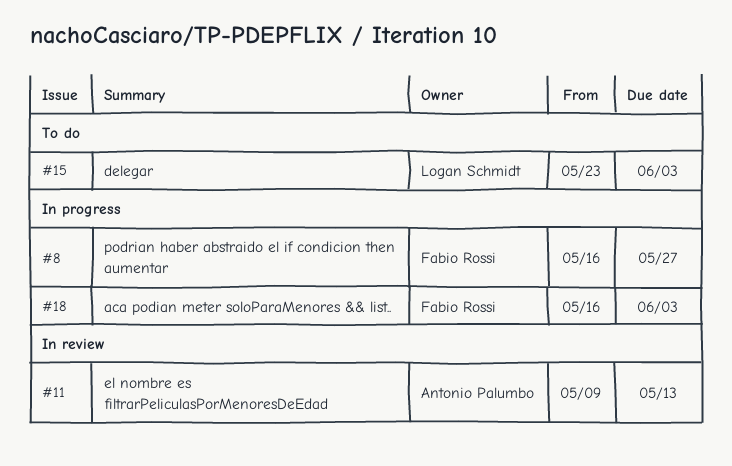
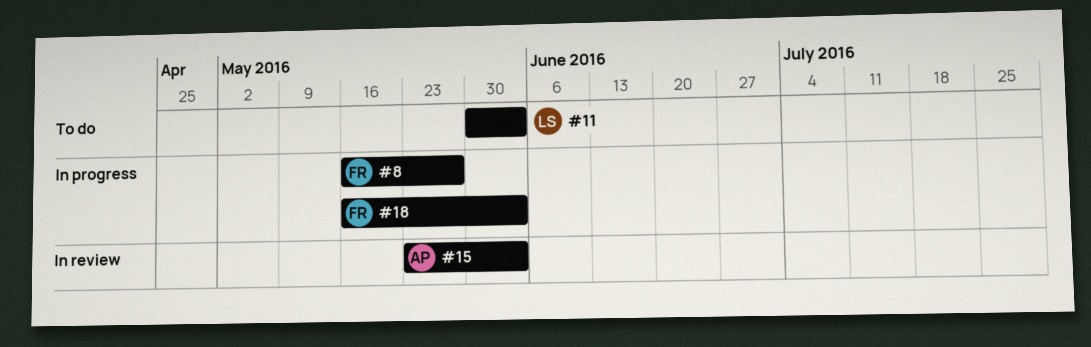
#11, status: In review -> To do
#11, owner: Antonio Palumbo -> Logan Schmidt
#11, start: May 9 -> May 30
#11, due: May 13 -> Jun 3
#15, status: To do -> In review
#15, owner: Logan Schmidt -> Antonio Palumbo

